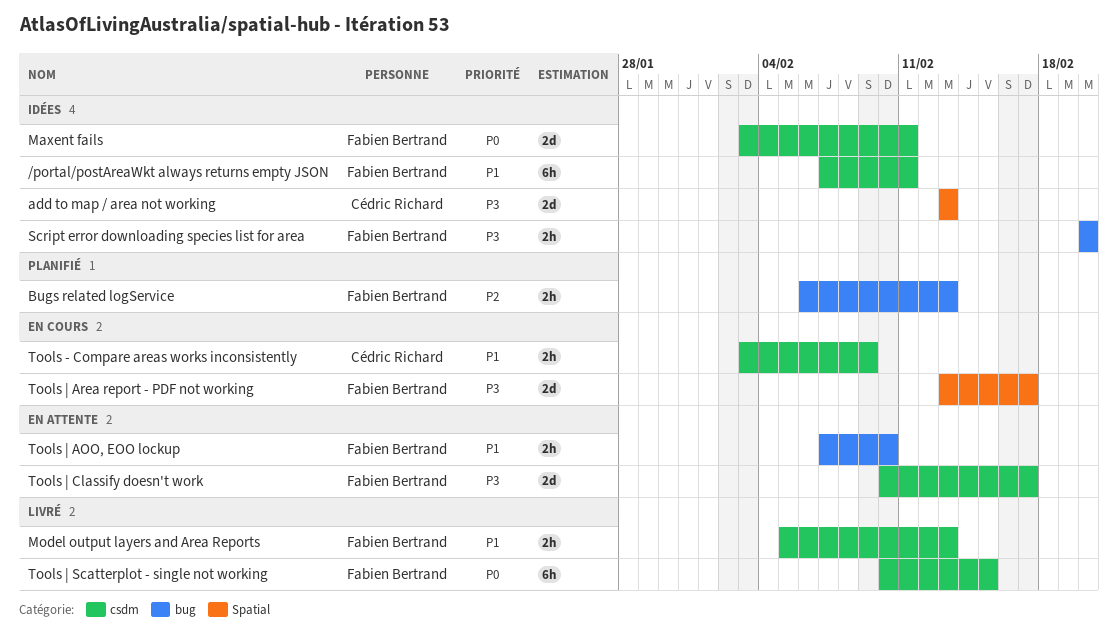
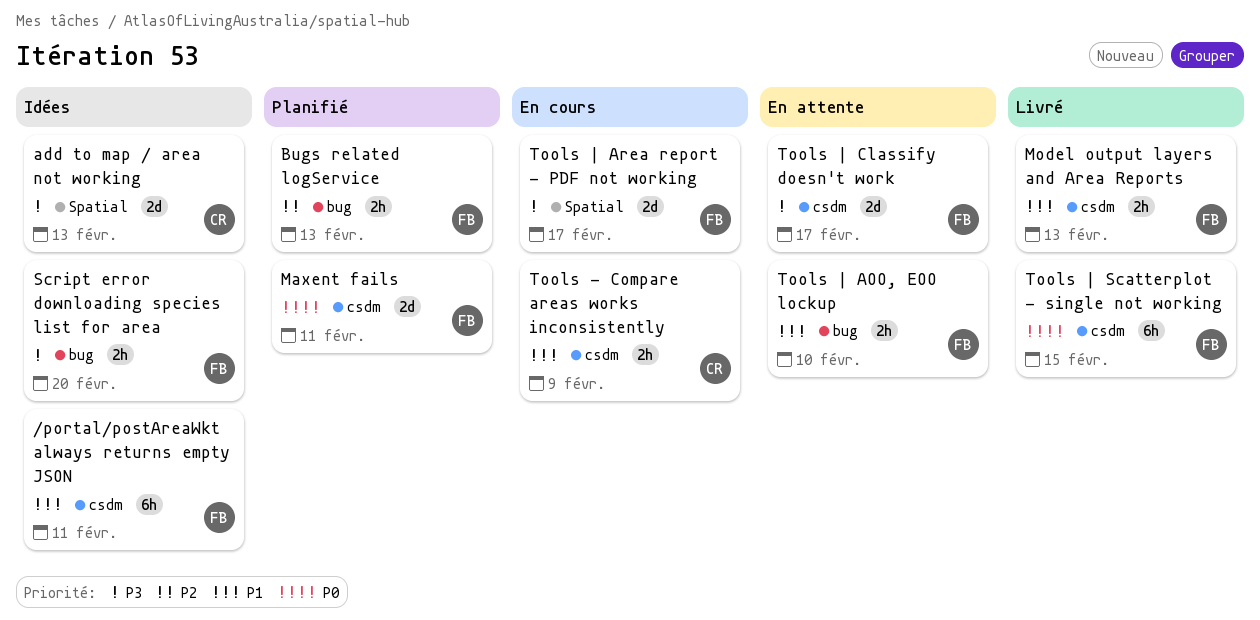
Maxent fails, status: Idées -> Planifié

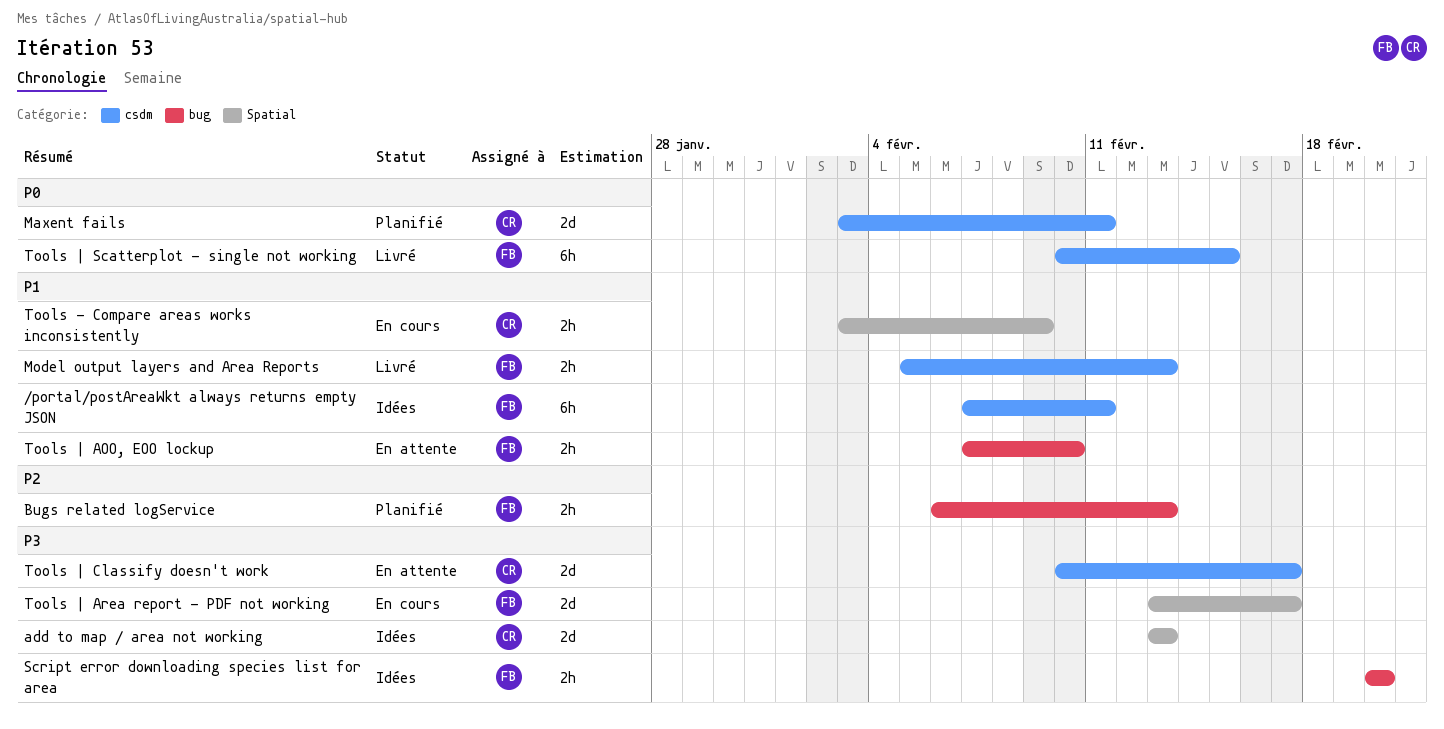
Maxent fails, owner: FB -> CR
Tools - Compare areas works inconsistently, label: csdm -> Spatial
Tools | Classify doesn't work, owner: FB -> CR

